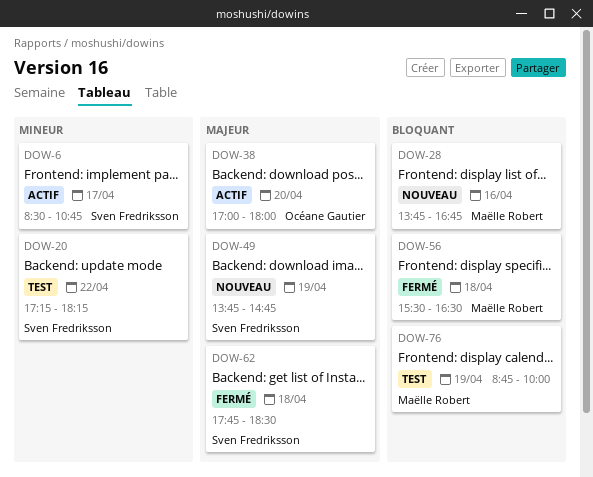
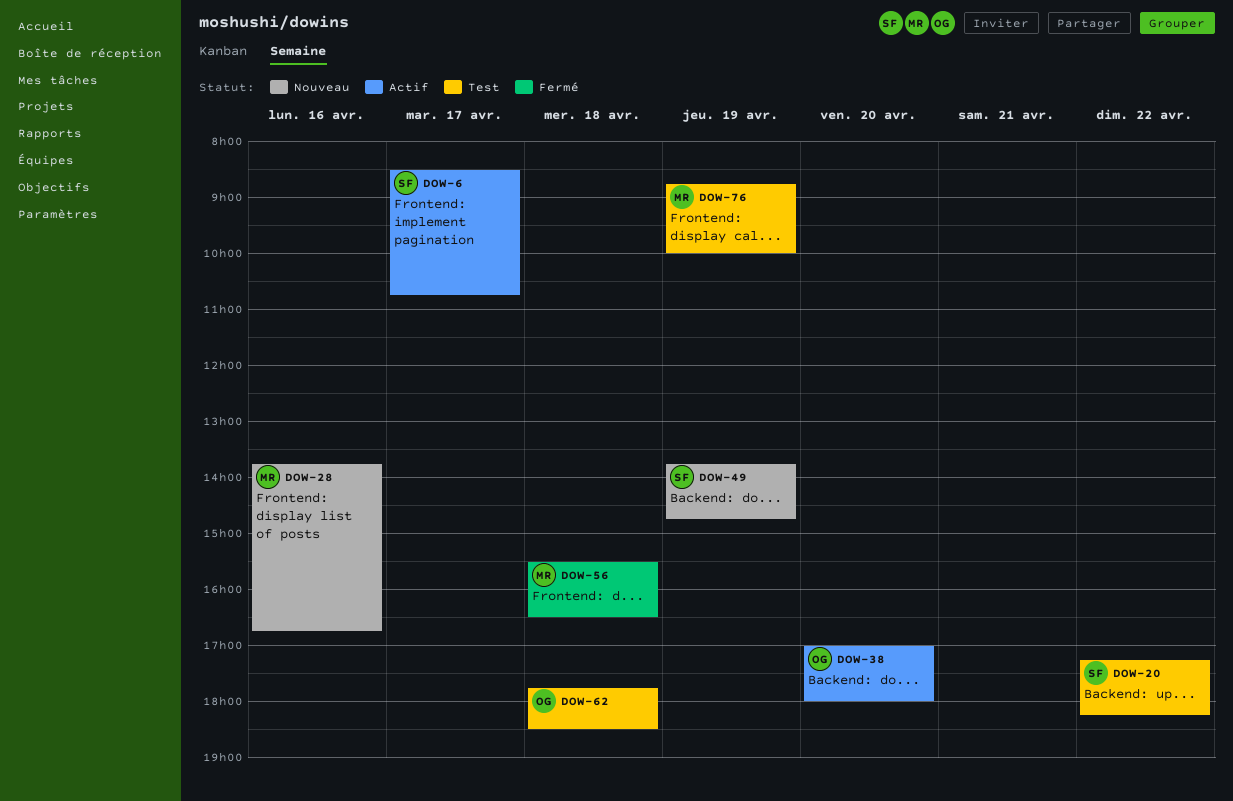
DOW-62, status: Fermé -> Test
DOW-62, owner: Sven Fredriksson -> Océane Gautier

